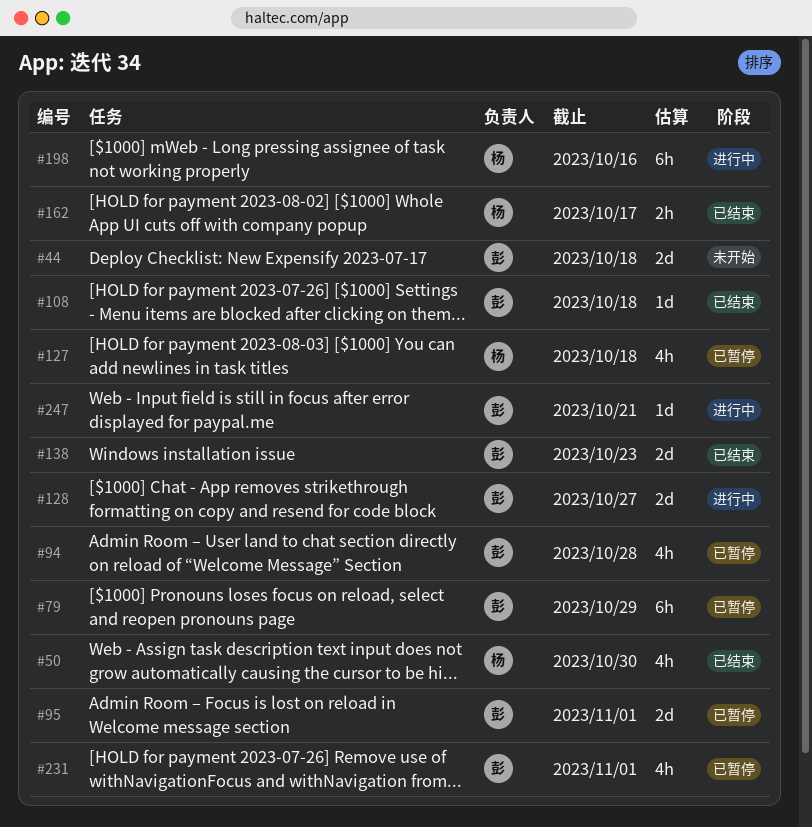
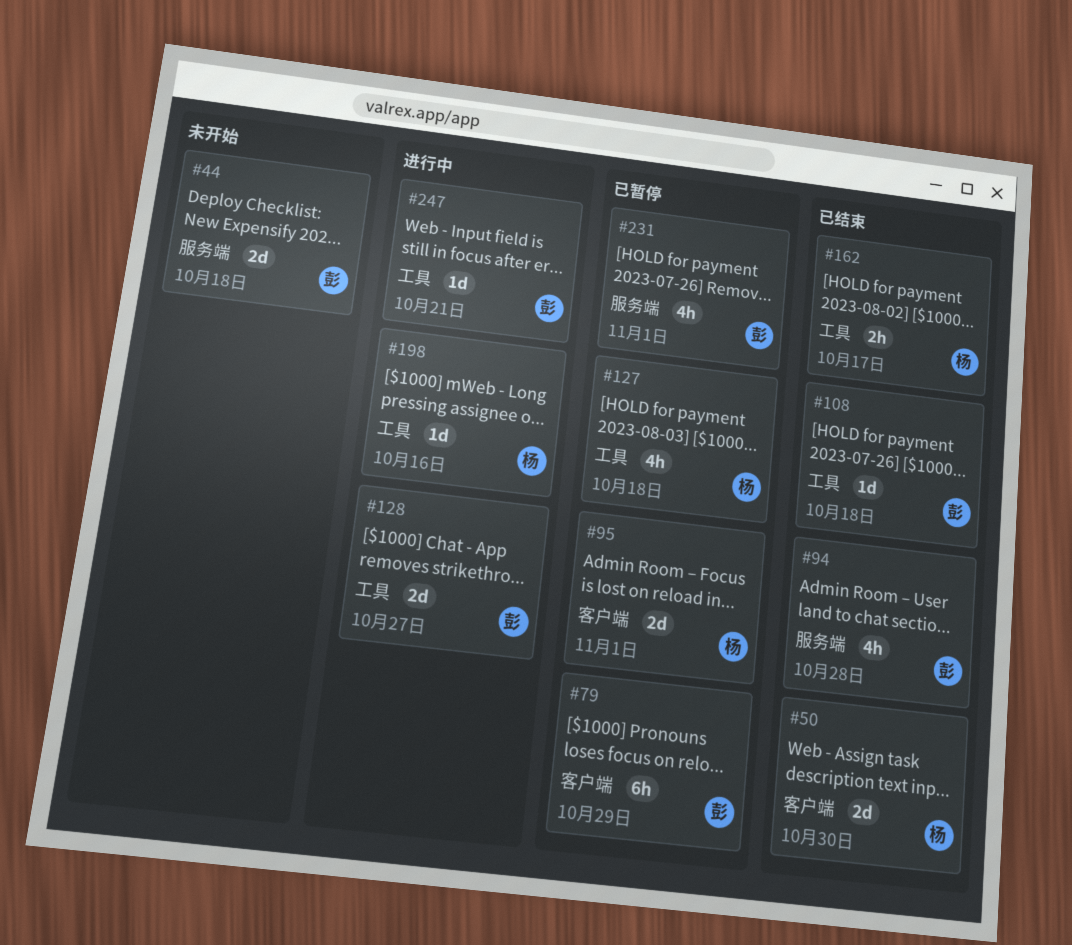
#50, estimate: 4h -> 2d
#94, status: 已暂停 -> 已结束
#95, owner: 彭 -> 杨
#138: present -> none
#198, estimate: 6h -> 1d

